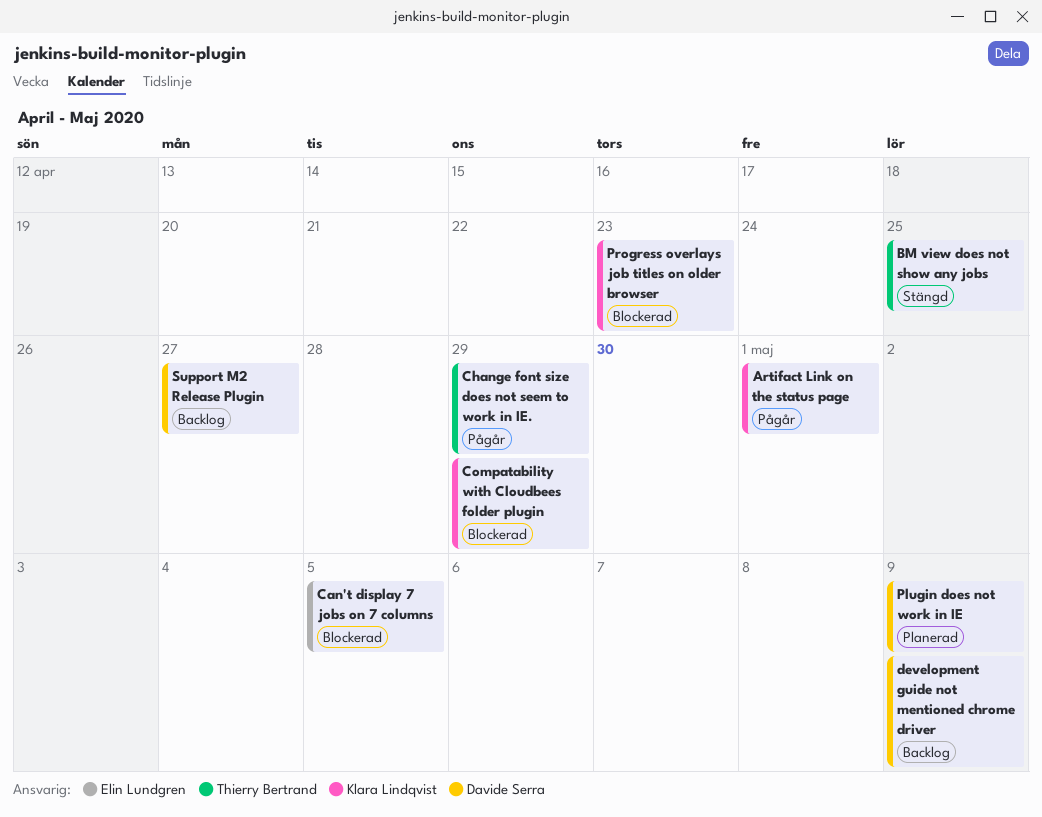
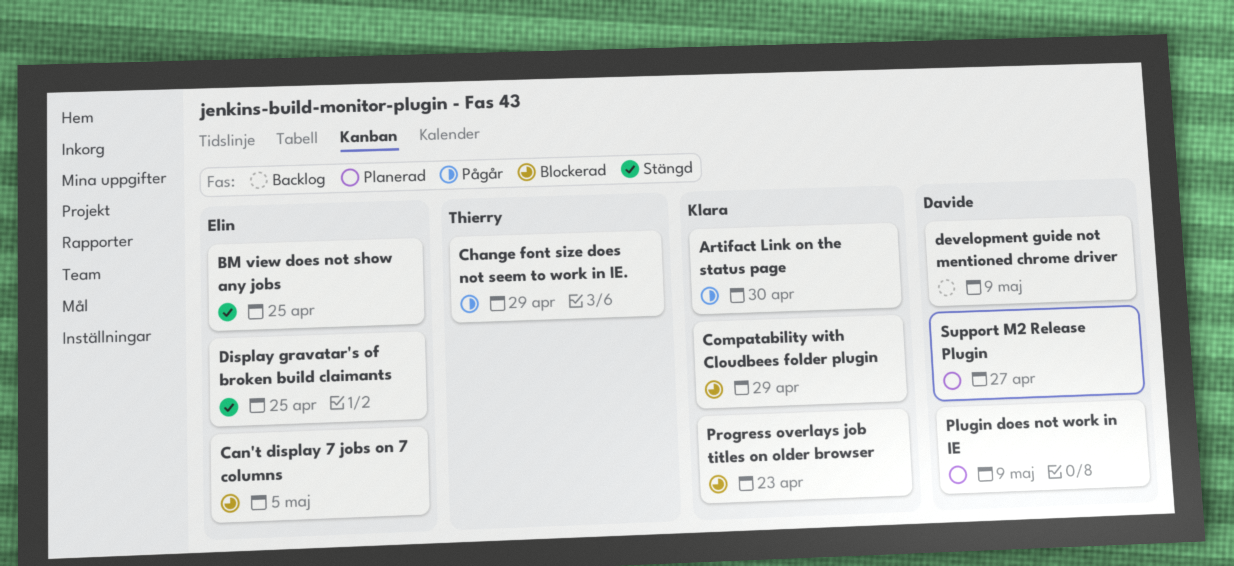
Artifact Link on the status page, due: May 1 -> Apr 30
BM view does not show any jobs, owner: Thierry Bertrand -> Elin Lundgren
Display gravatar's of broken build claimants: none -> present
Support M2 Release Plugin, status: Backlog -> Planerad

